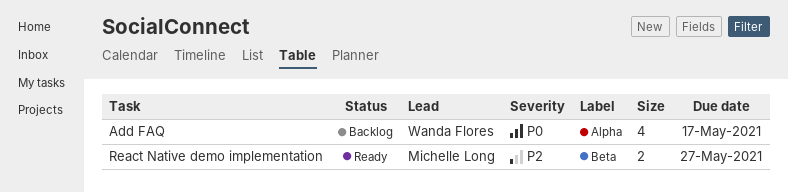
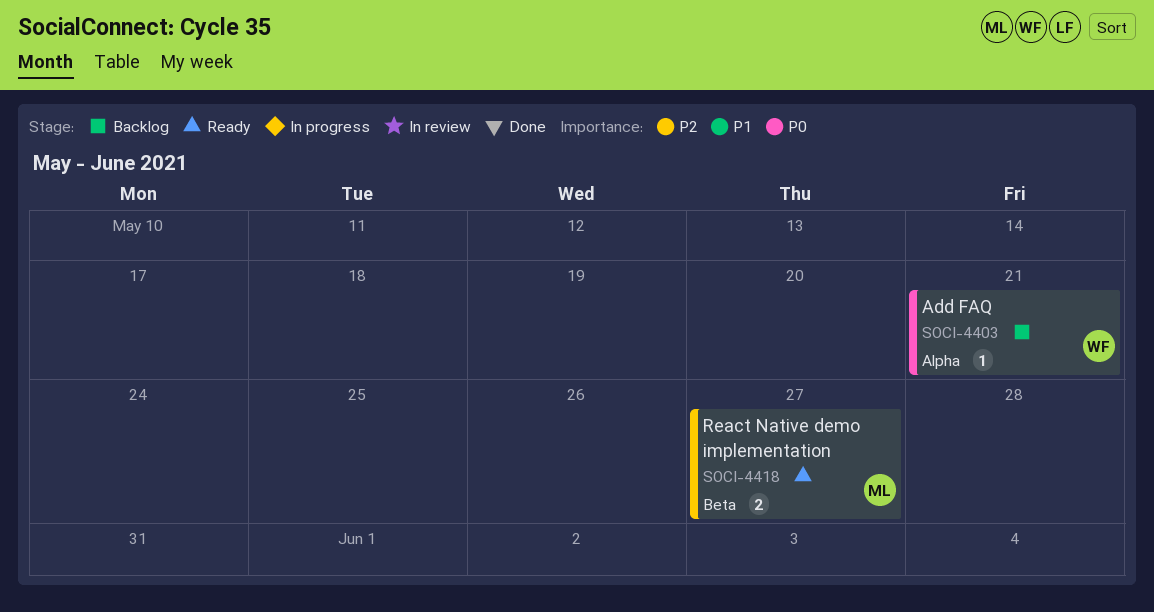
Add FAQ, estimate: 4 -> 1
Add FAQ, due: May 17 -> May 21

